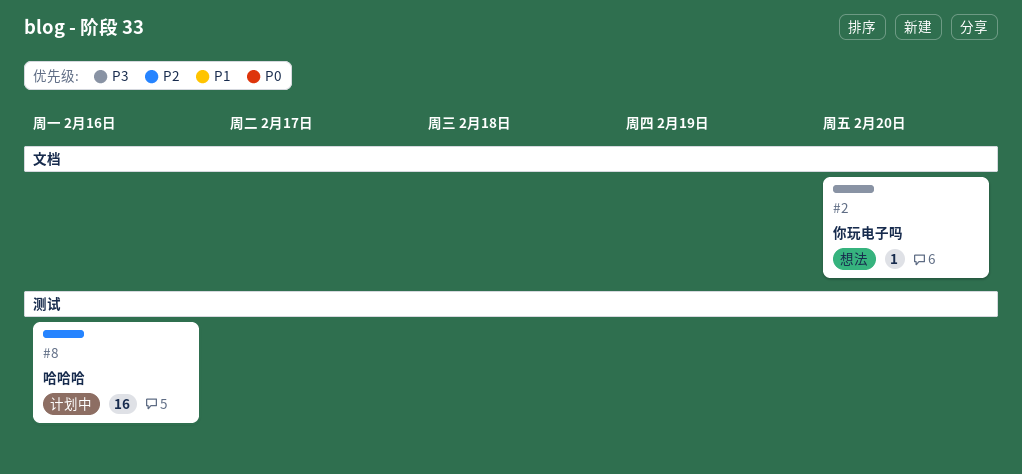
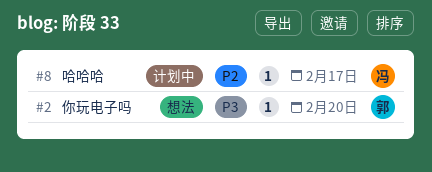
#8, estimate: 16 -> 1
#8, due: Feb 16 -> Feb 17

